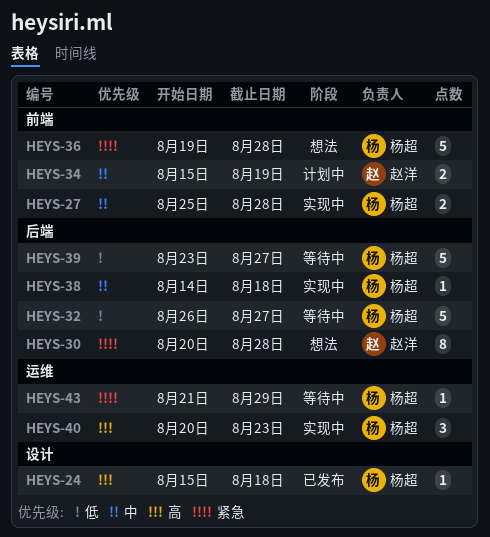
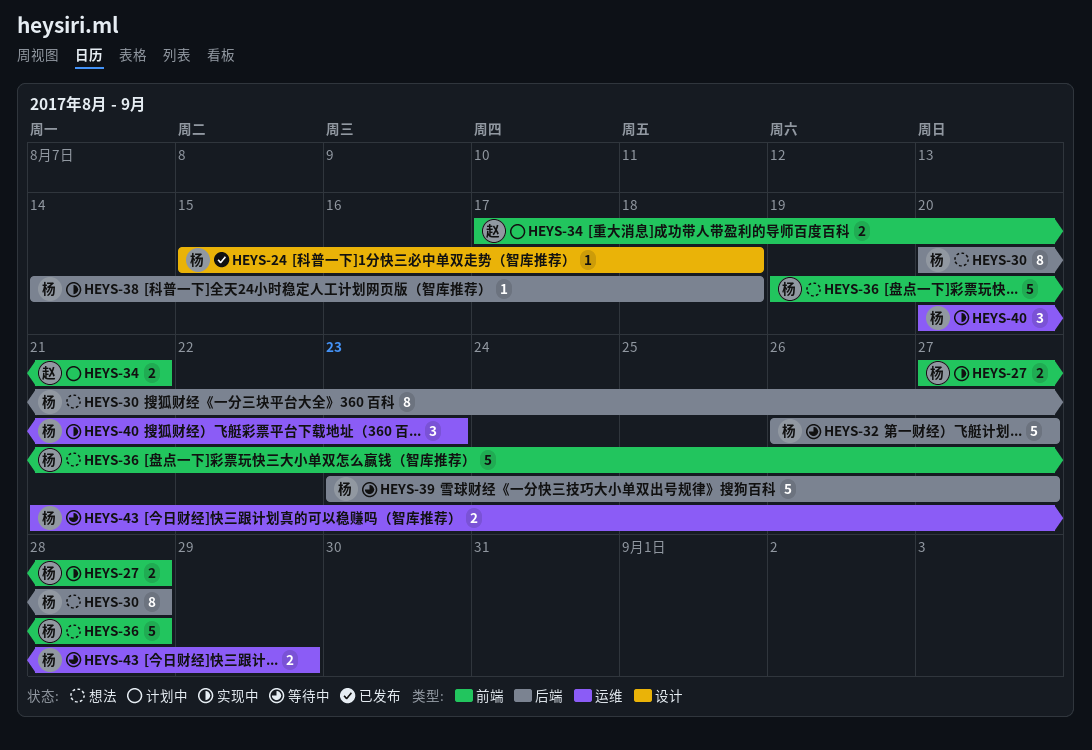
HEYS-27, start: Aug 25 -> Aug 27
HEYS-30, owner: 赵洋 -> 杨超
HEYS-34, start: Aug 15 -> Aug 17
HEYS-34, due: Aug 19 -> Aug 21
HEYS-43, estimate: 1 -> 2

